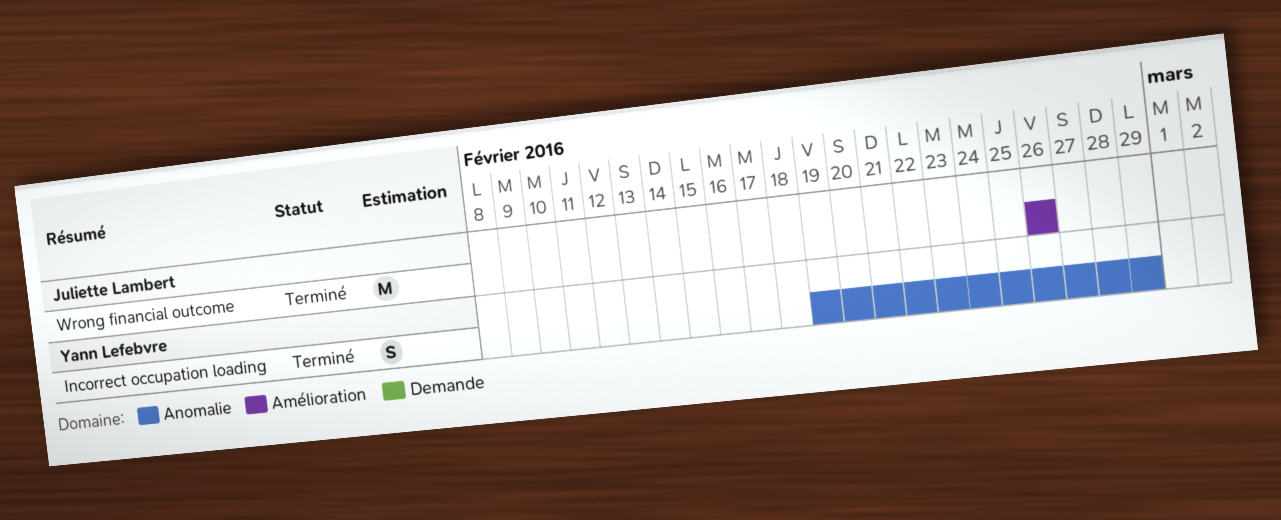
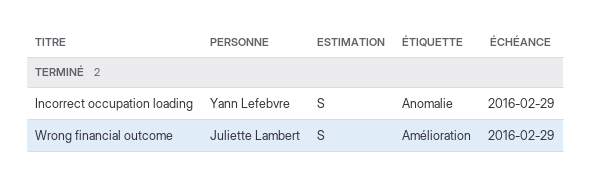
Wrong financial outcome, estimate: M -> S
Wrong financial outcome, due: Feb 26 -> Feb 29

